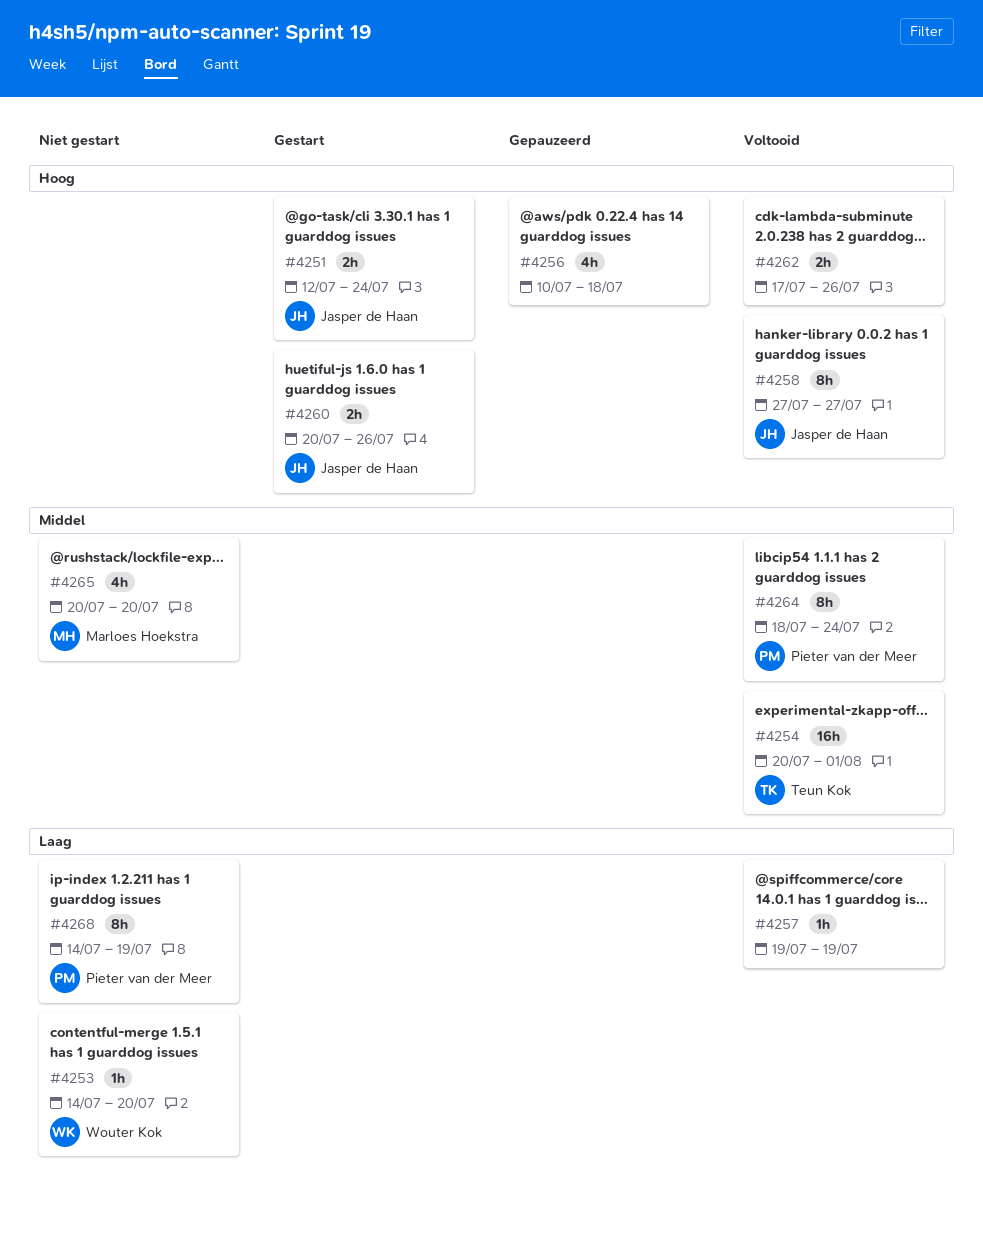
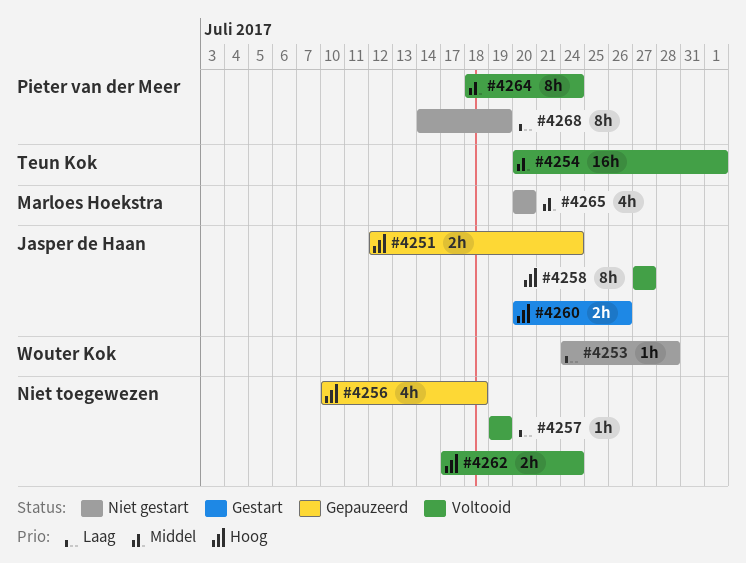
#4251, status: Gestart -> Gepauzeerd
#4253, start: Jul 14 -> Jul 24
#4253, due: Jul 20 -> Jul 28
#4262, due: Jul 26 -> Jul 24

